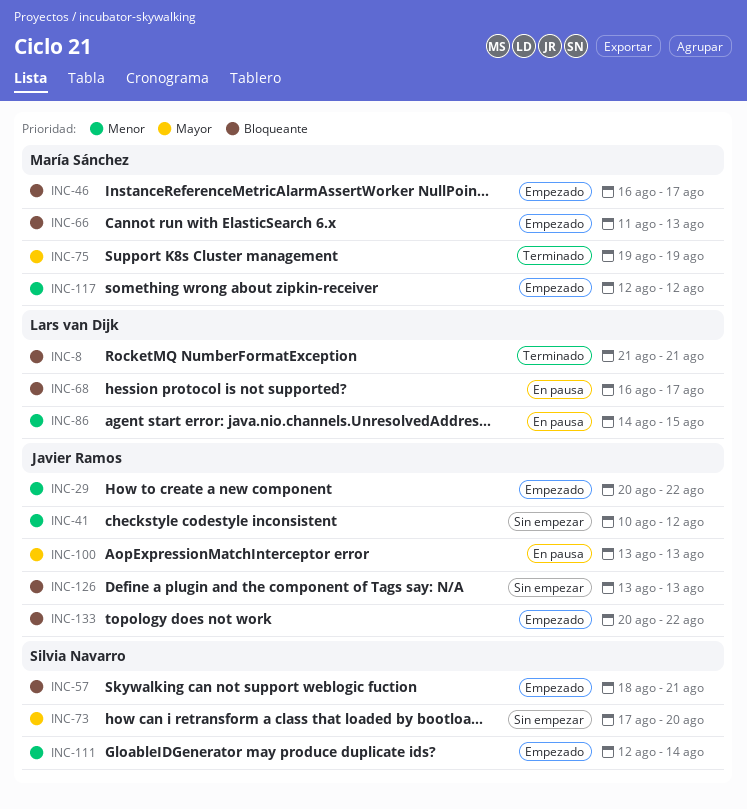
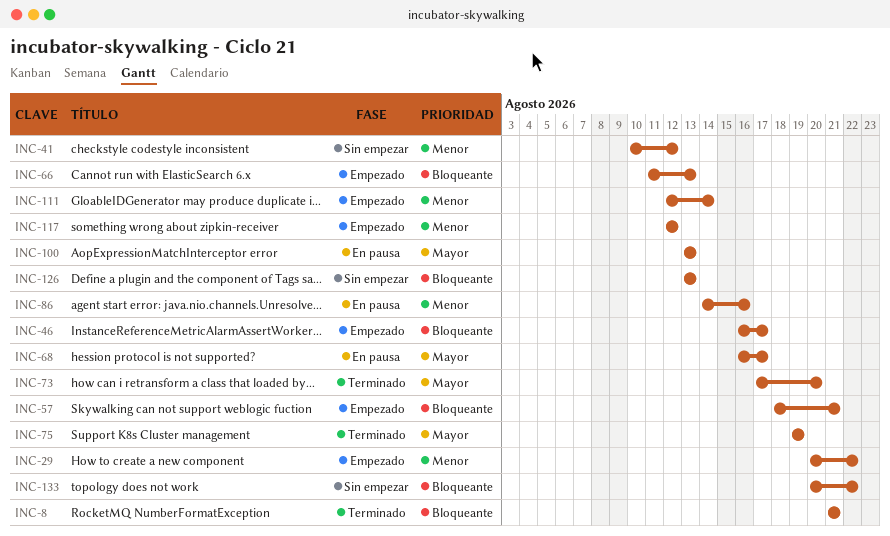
INC-68, priority: Bloqueante -> Mayor
INC-73, status: Sin empezar -> Terminado
INC-86, due: Aug 15 -> Aug 16
INC-133, status: Empezado -> Sin empezar

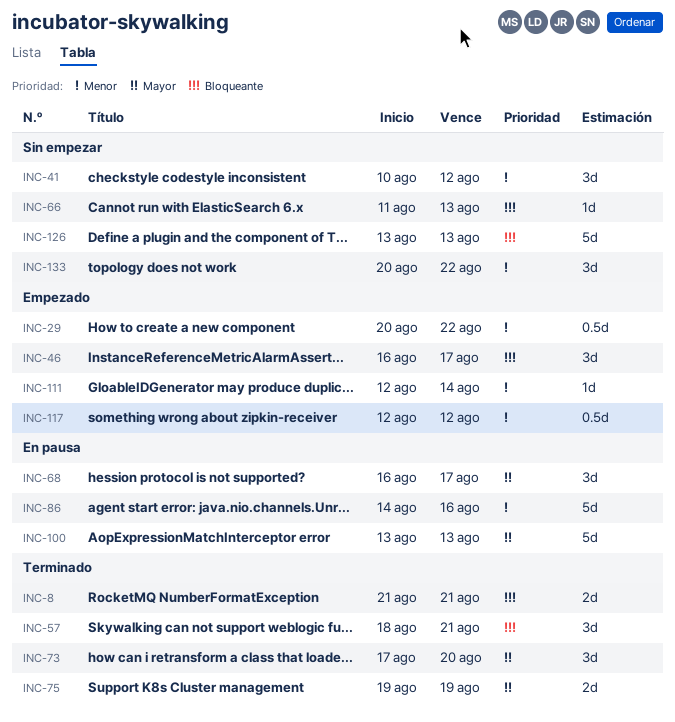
INC-57, status: Empezado -> Terminado
INC-66, status: Empezado -> Sin empezar
INC-133, priority: Bloqueante -> Menor

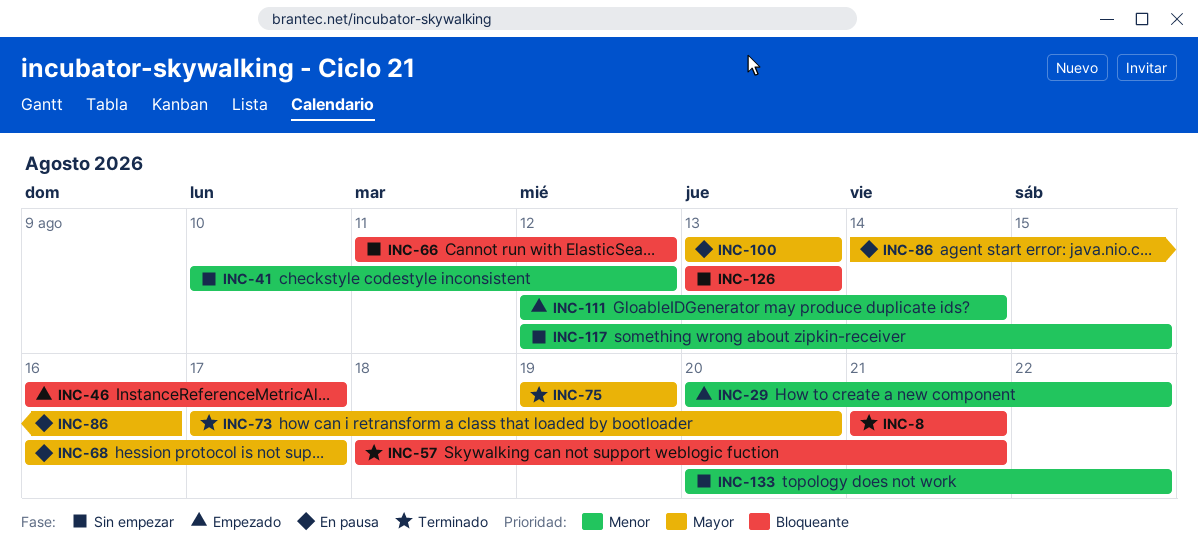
INC-66, due: Aug 13 -> Aug 12
INC-86, priority: Menor -> Mayor
INC-117, status: Empezado -> Sin empezar
INC-117, due: Aug 12 -> Aug 15

